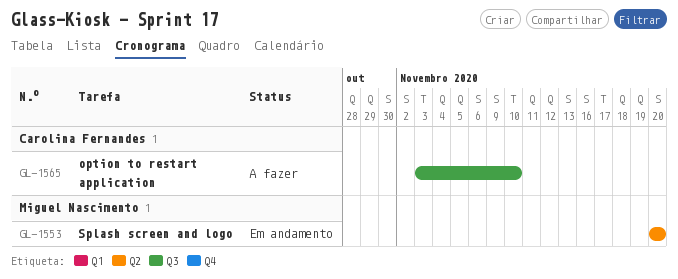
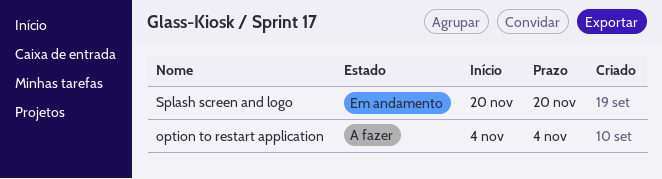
option to restart application, start: Nov 3 -> Nov 4
option to restart application, due: Nov 10 -> Nov 4

